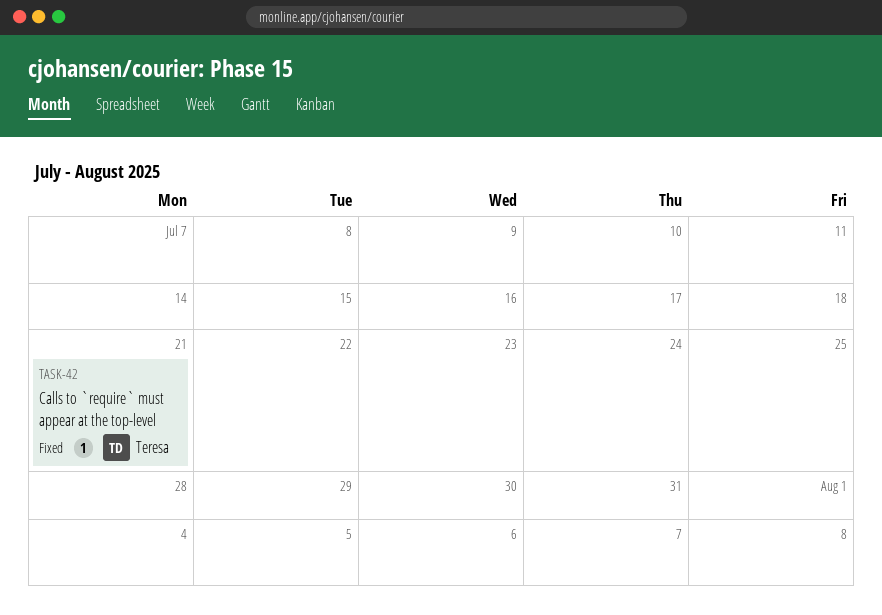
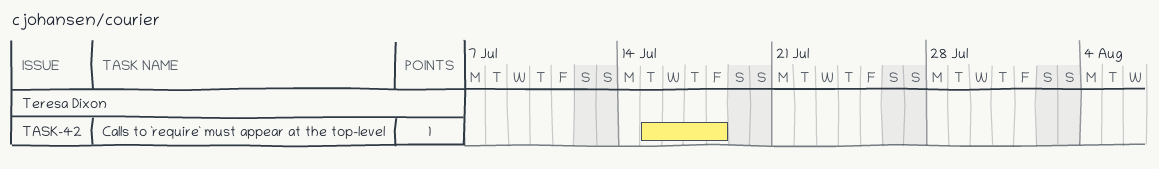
TASK-42, due: Jul 21 -> Jul 18

